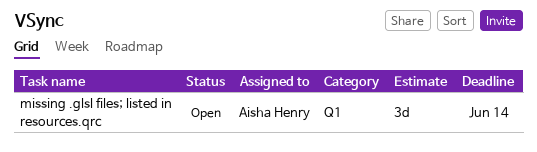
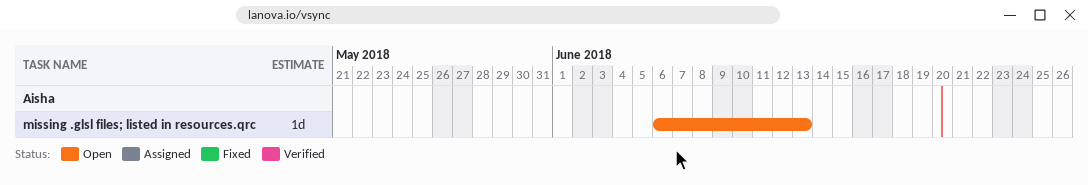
missing .glsl files; listed in resources.qrc, estimate: 3d -> 1d
missing .glsl files; listed in resources.qrc, due: Jun 14 -> Jun 13

